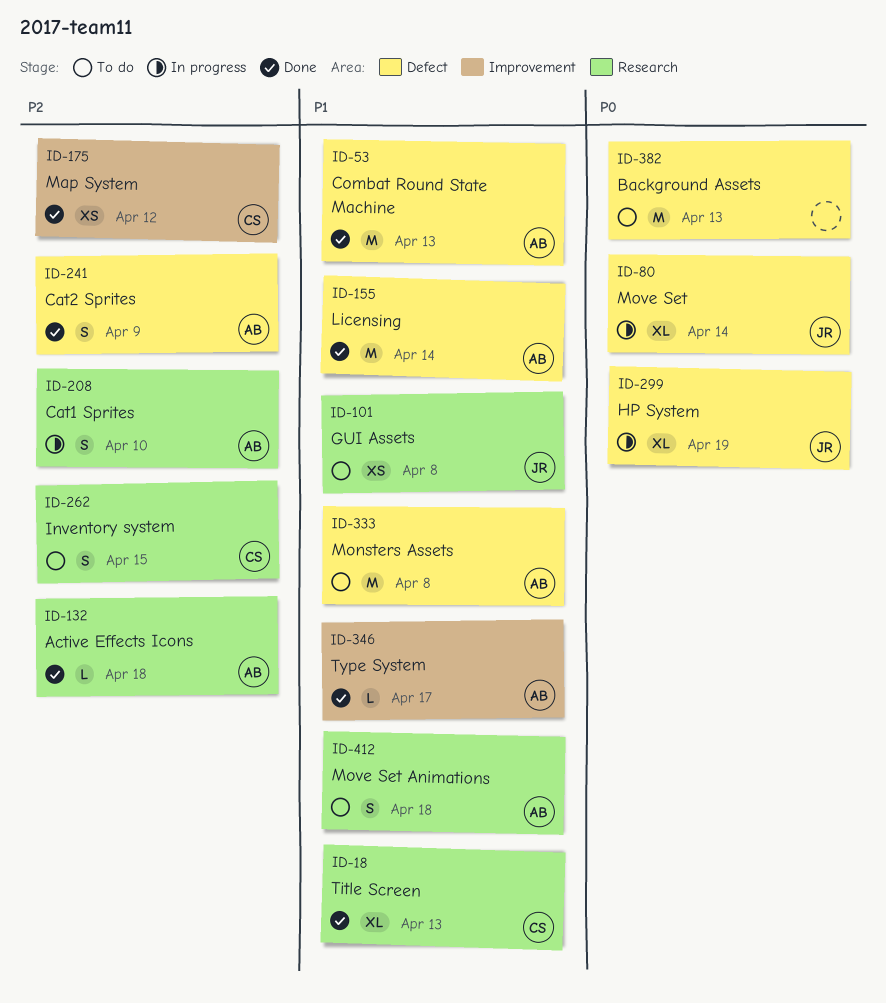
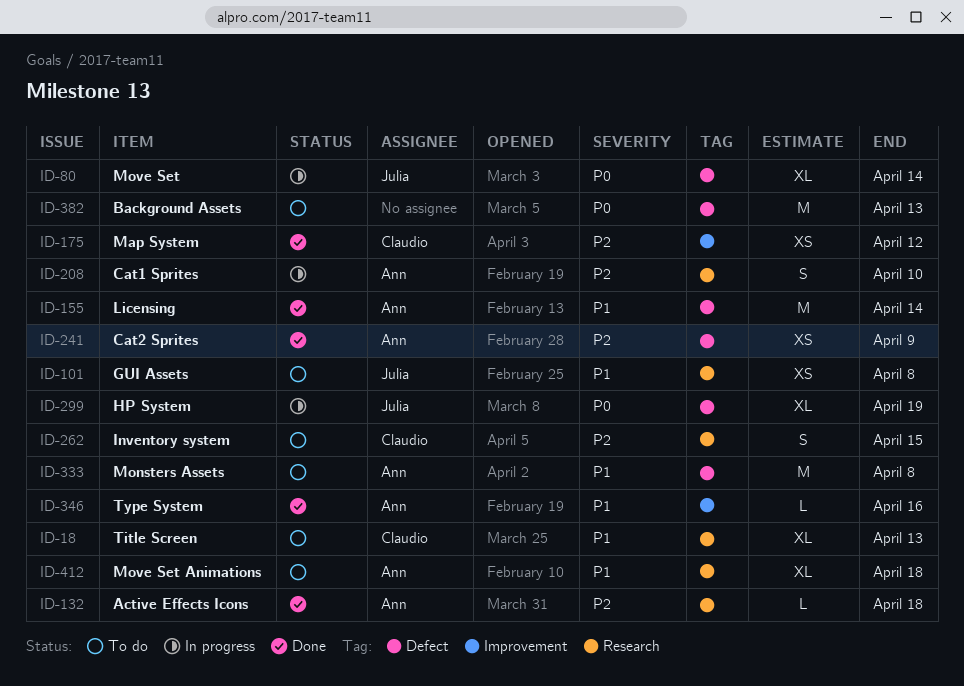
ID-18, status: Done -> To do
ID-53: present -> none
ID-241, estimate: S -> XS
ID-346, due: Apr 17 -> Apr 16
ID-412, estimate: S -> XL

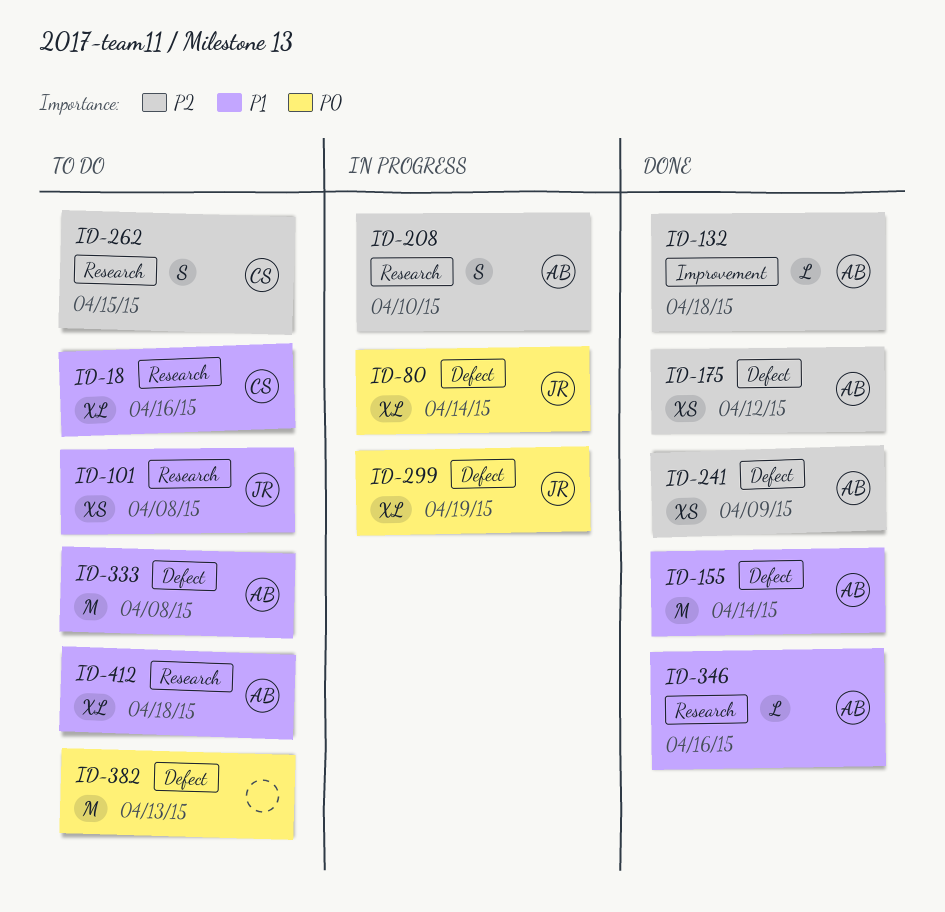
ID-18, due: Apr 13 -> Apr 16
ID-132, label: Research -> Improvement
ID-175, owner: Claudio -> Ann
ID-175, label: Improvement -> Defect
ID-346, label: Improvement -> Research

